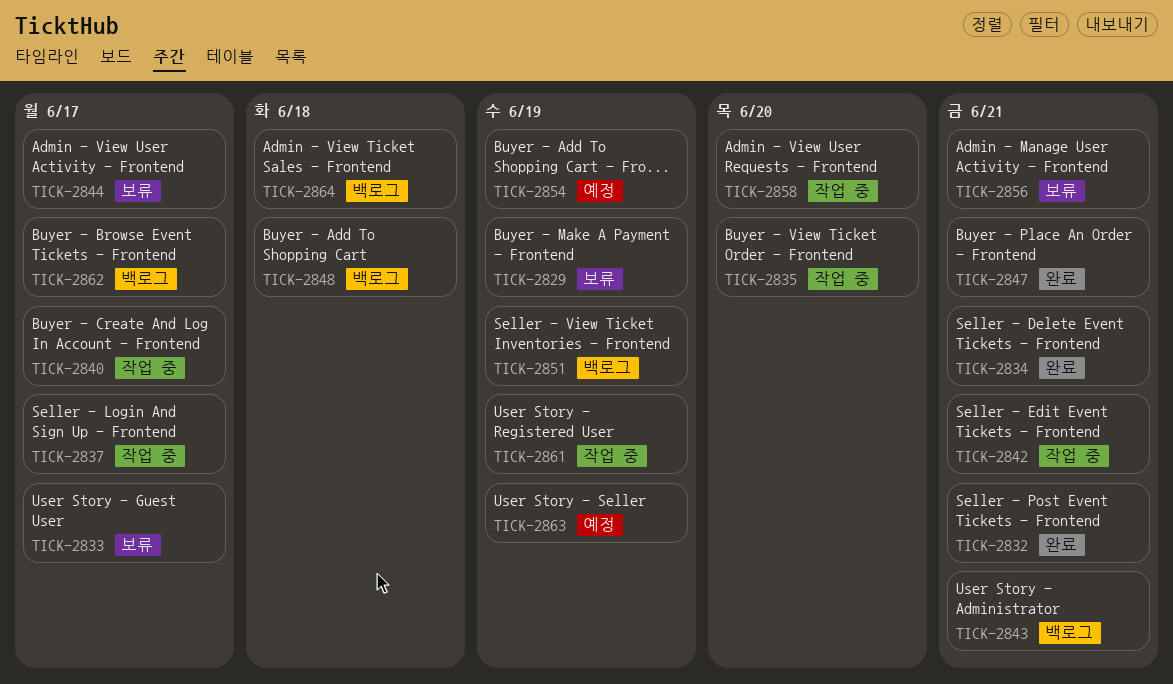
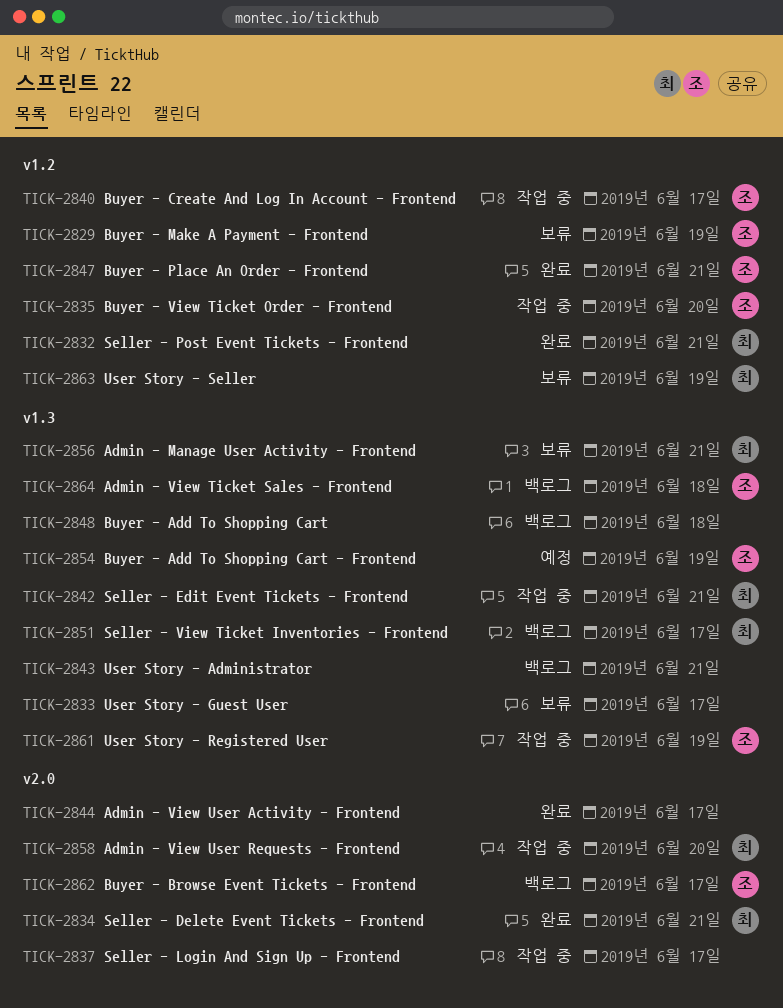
TICK-2844, status: 보류 -> 완료
TICK-2851, due: Jun 19 -> Jun 17
TICK-2863, status: 예정 -> 보류

